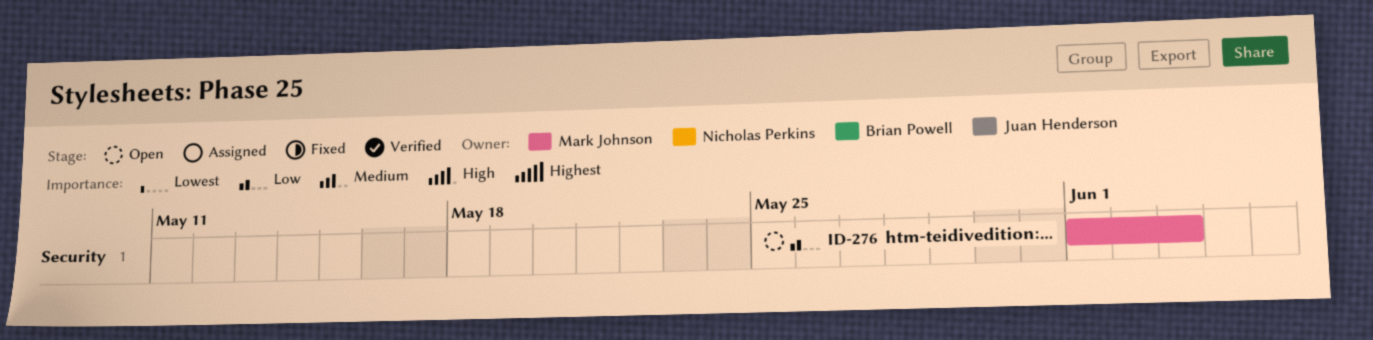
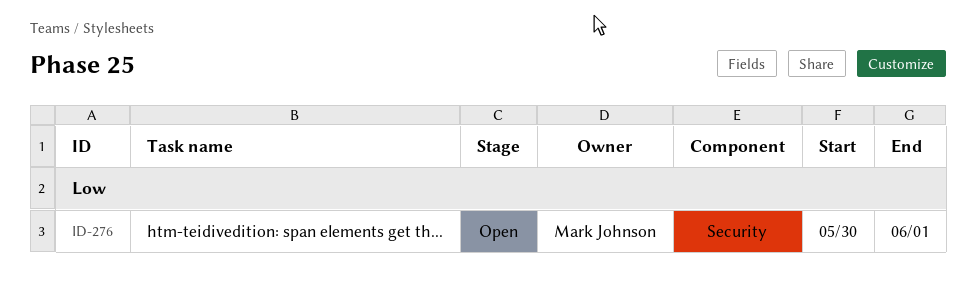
ID-276, start: Jun 1 -> May 30
ID-276, due: Jun 3 -> Jun 1

